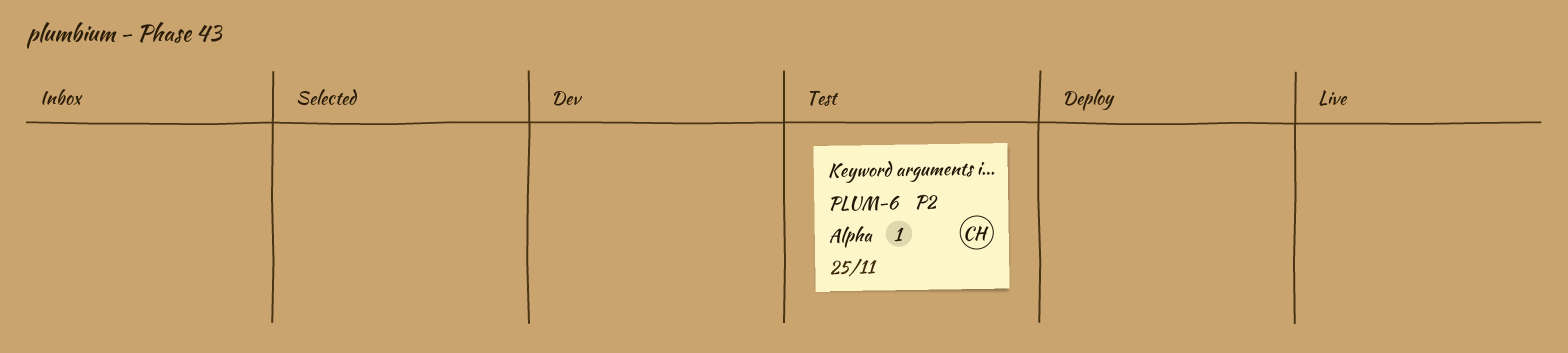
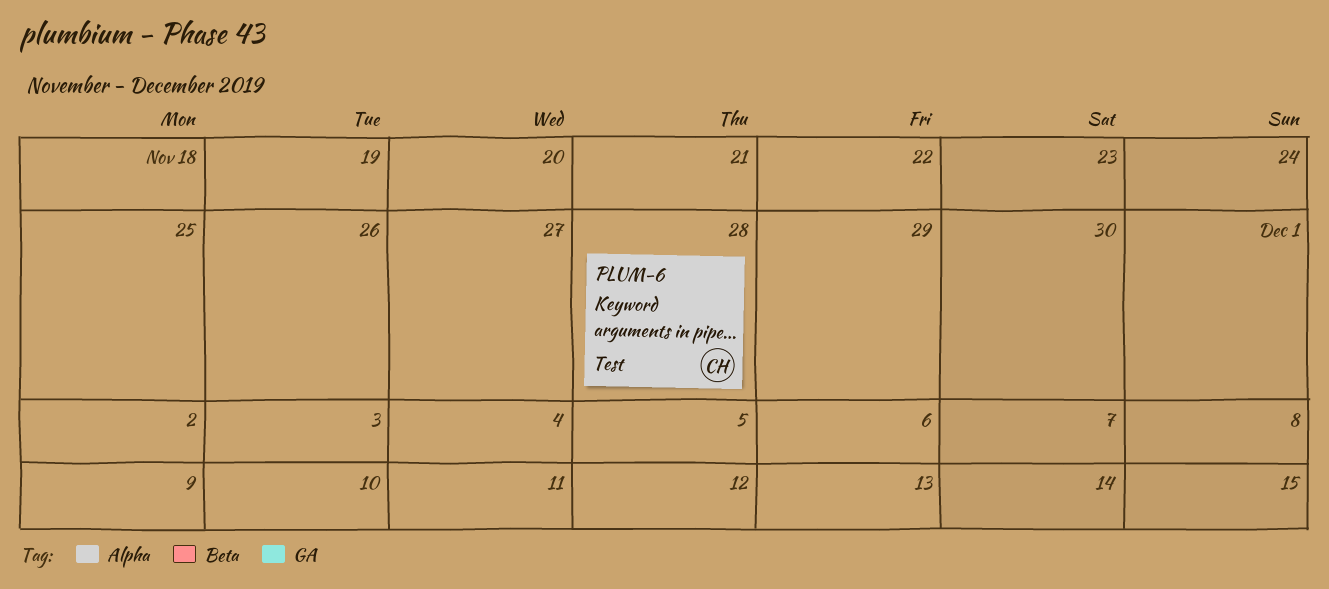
PLUM-6, due: Nov 25 -> Nov 28

